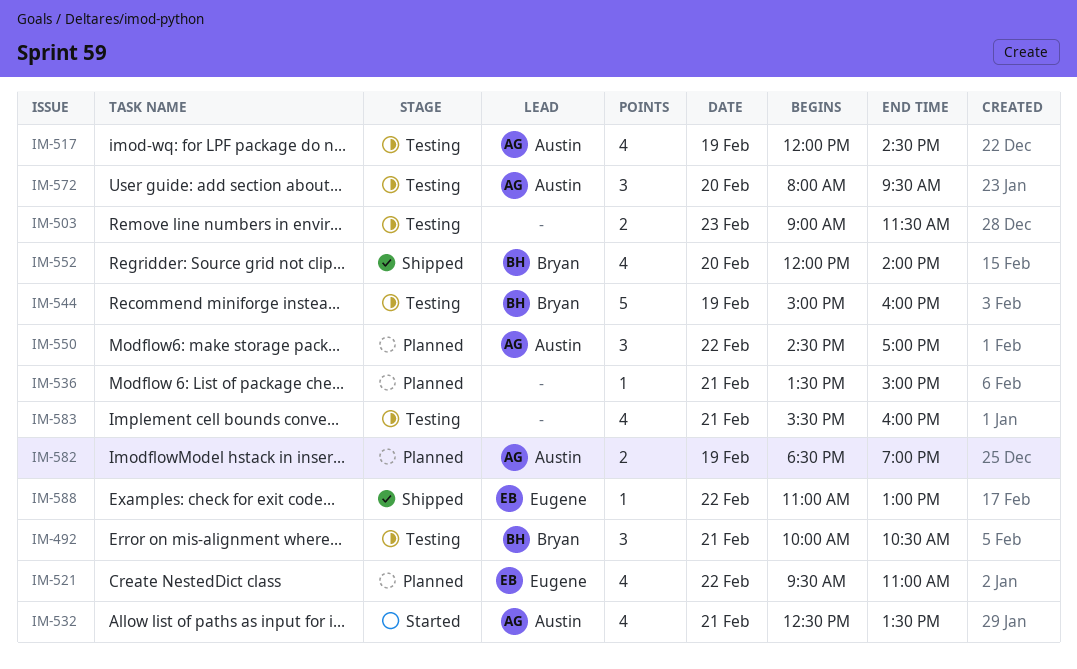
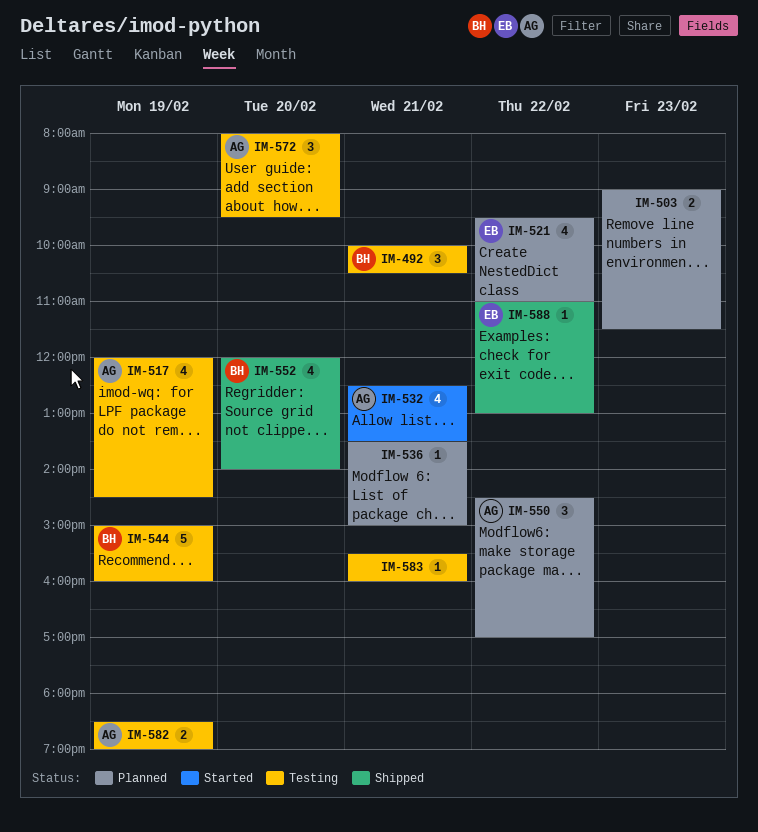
IM-503, status: Testing -> Planned
IM-582, status: Planned -> Testing
IM-583, estimate: 4 -> 1

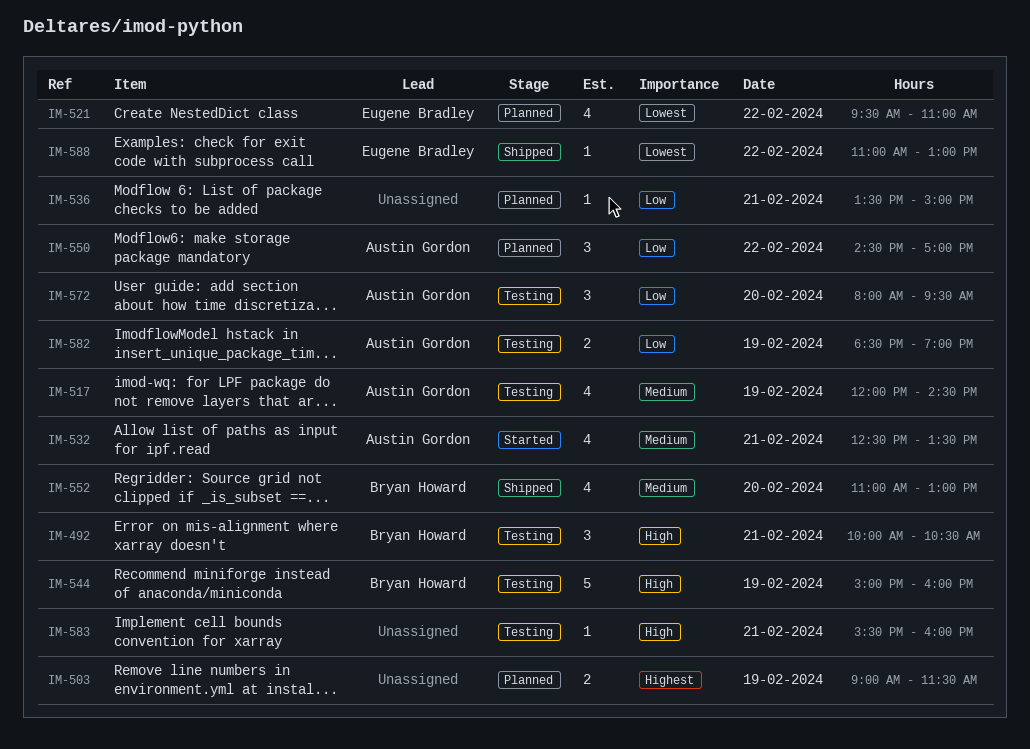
IM-503, day: Feb 23 -> Feb 19
IM-552, begins: 12:00 -> 11:00
IM-552, ends: 14:00 -> 13:00

